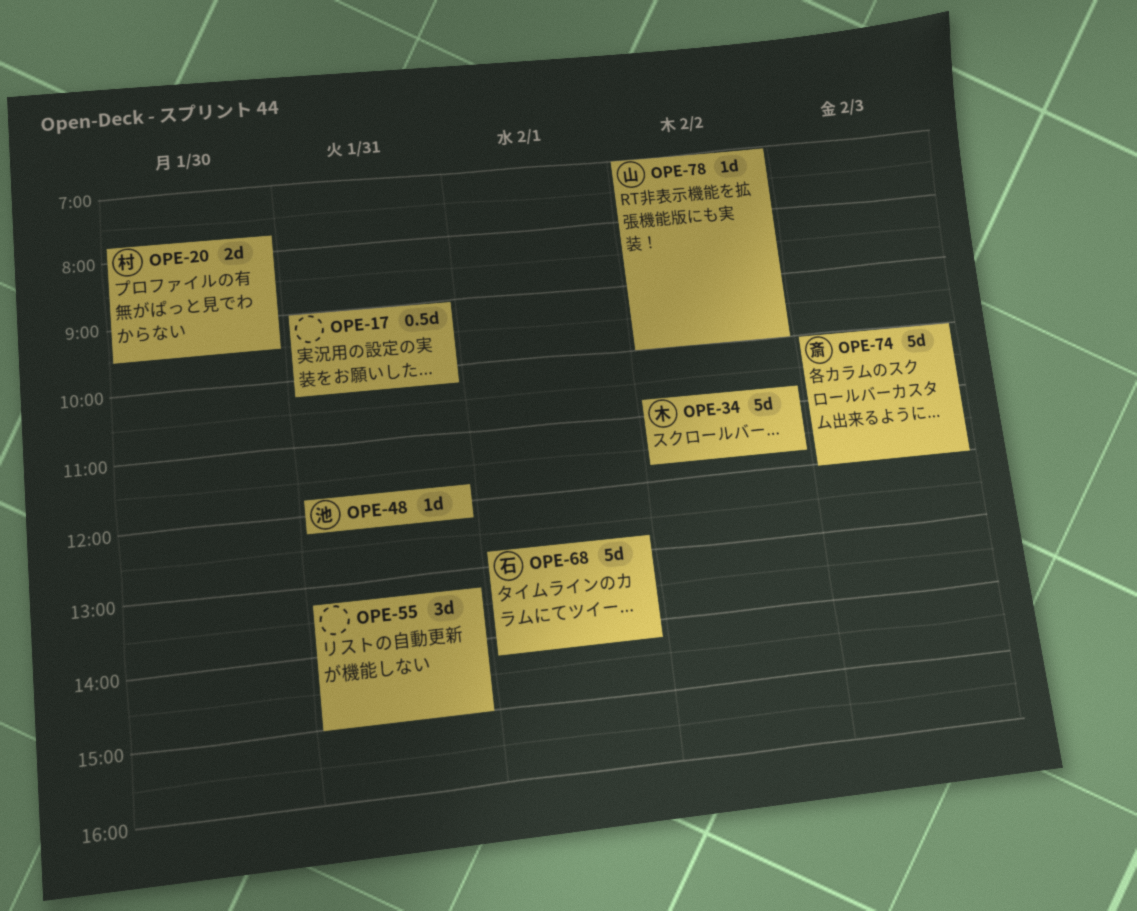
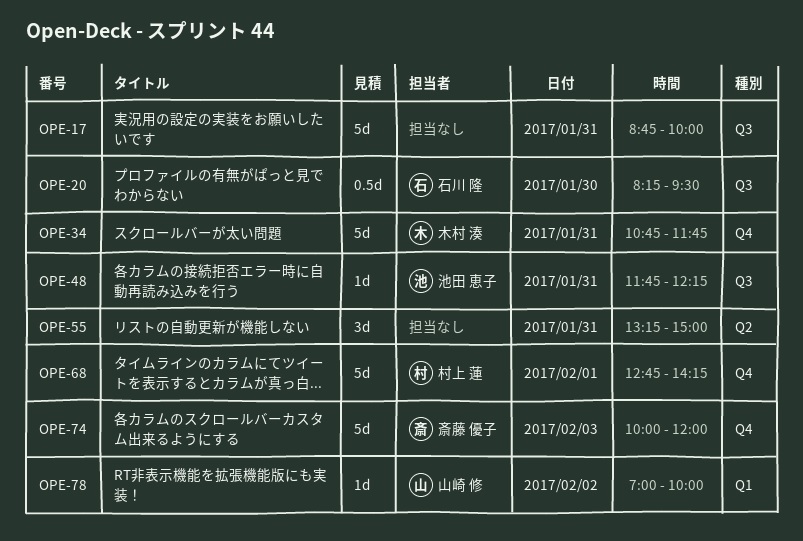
OPE-17, estimate: 0.5d -> 5d
OPE-17, begins: 09:00 -> 08:45
OPE-17, ends: 10:15 -> 10:00
OPE-20, owner: 村上 蓮 -> 石川 隆
OPE-20, estimate: 2d -> 0.5d
OPE-20, begins: 07:45 -> 08:15
OPE-34, day: Feb 2 -> Jan 31
OPE-68, owner: 石川 隆 -> 村上 蓮

